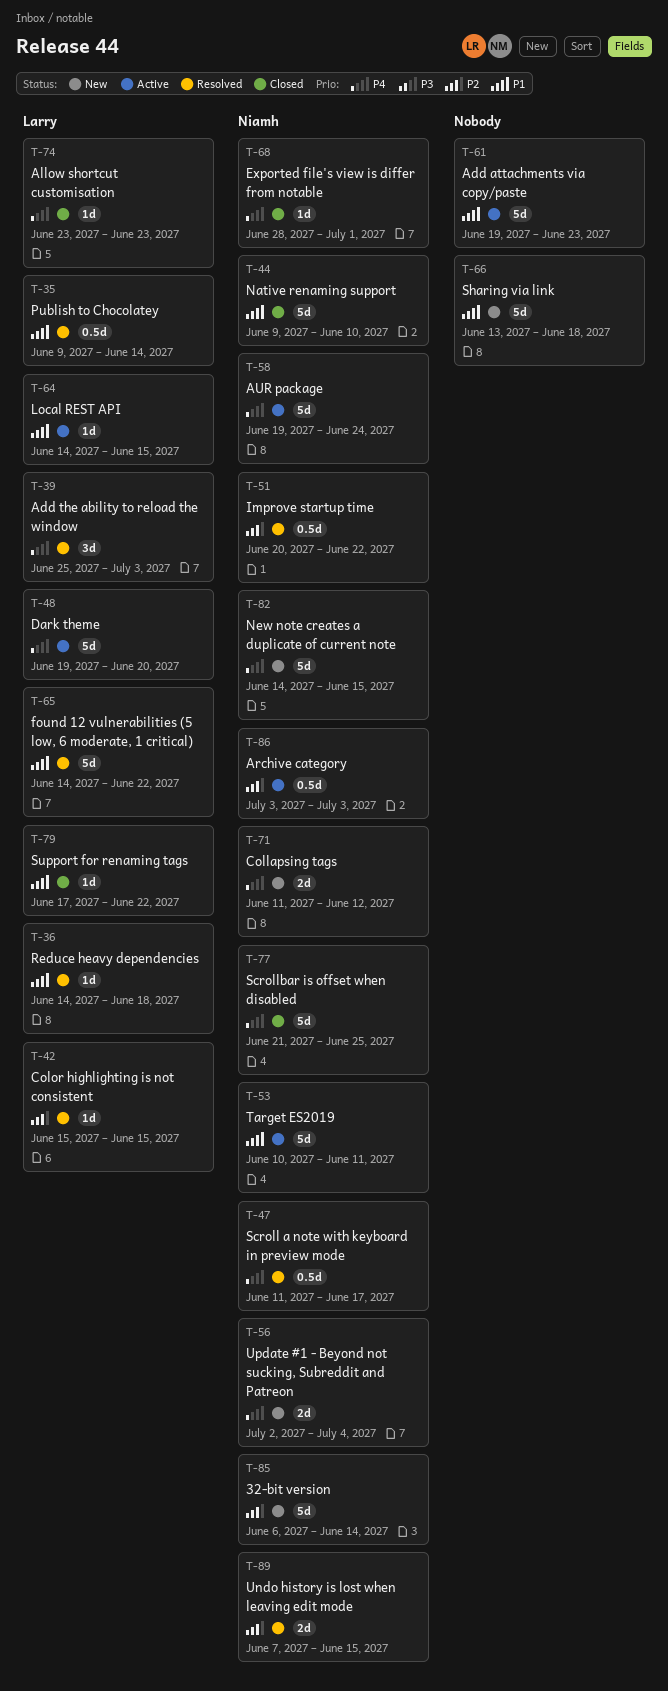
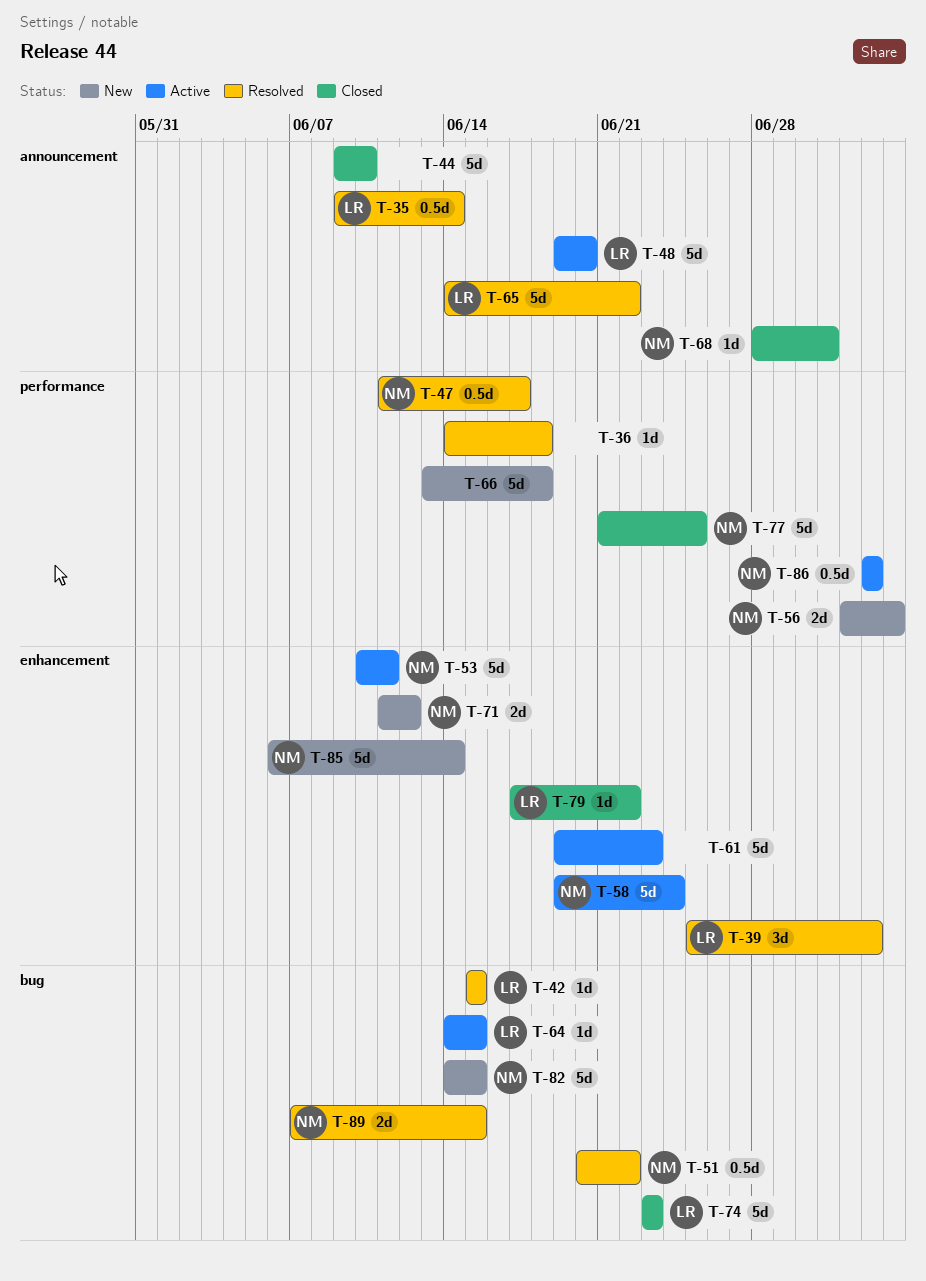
T-36, owner: Larry -> none
T-44, owner: Niamh -> none
T-74, estimate: 1d -> 5d

